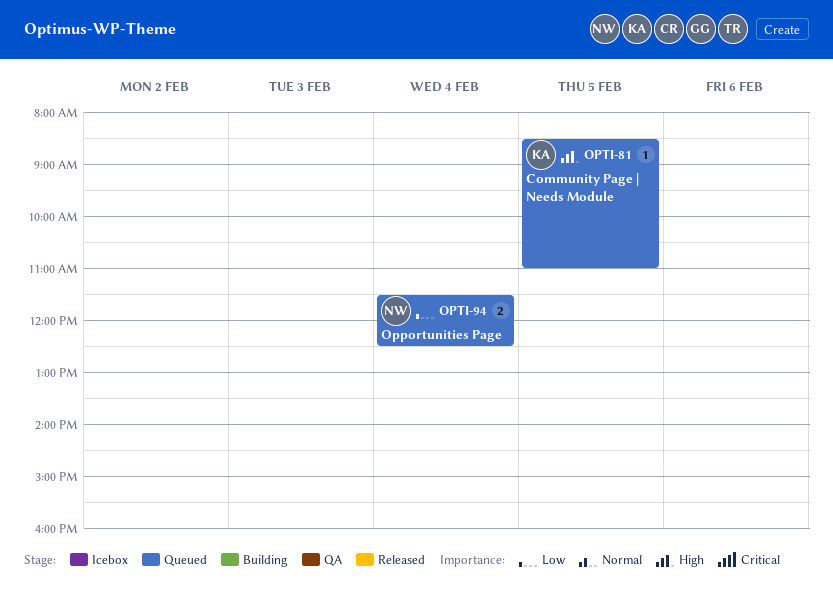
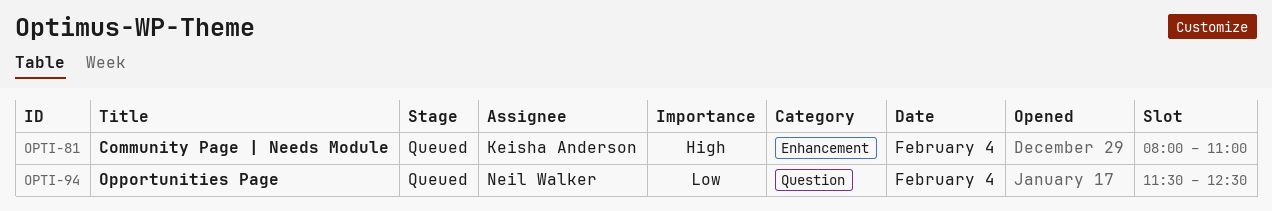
OPTI-81, day: Feb 5 -> Feb 4
OPTI-81, begins: 08:30 -> 08:00

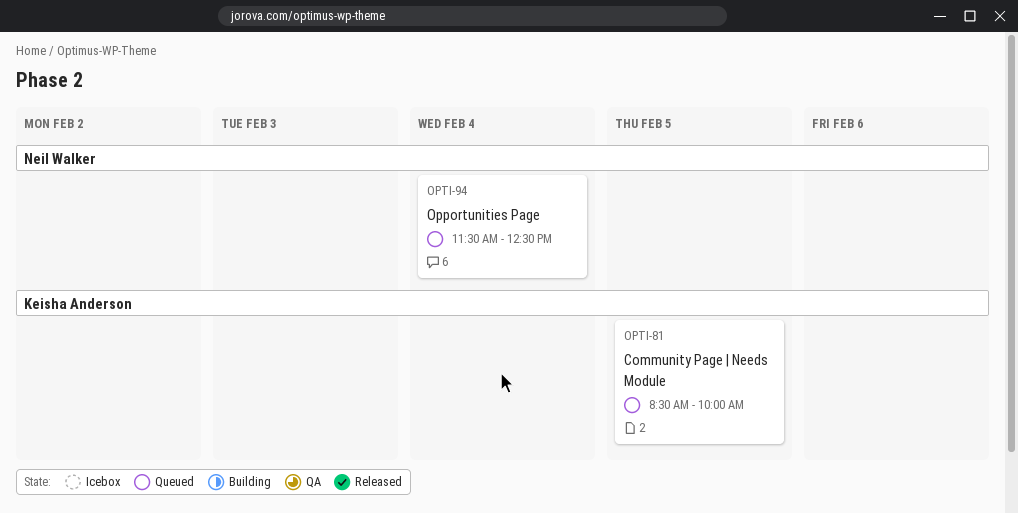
OPTI-81, day: Feb 4 -> Feb 5
OPTI-81, begins: 08:00 -> 08:30
OPTI-81, ends: 11:00 -> 10:00

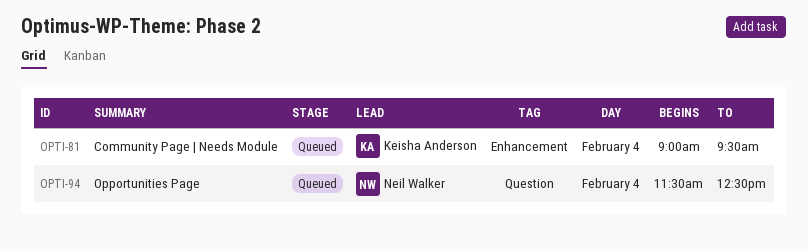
OPTI-81, day: Feb 5 -> Feb 4
OPTI-81, begins: 08:30 -> 09:00
OPTI-81, ends: 10:00 -> 09:30

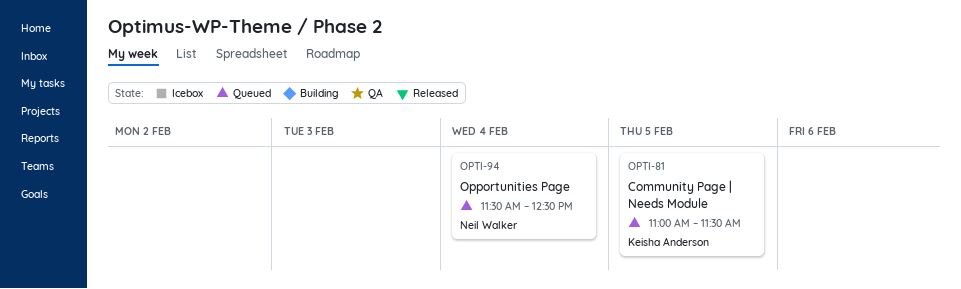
OPTI-81, day: Feb 4 -> Feb 5
OPTI-81, begins: 09:00 -> 11:00
OPTI-81, ends: 09:30 -> 11:30

